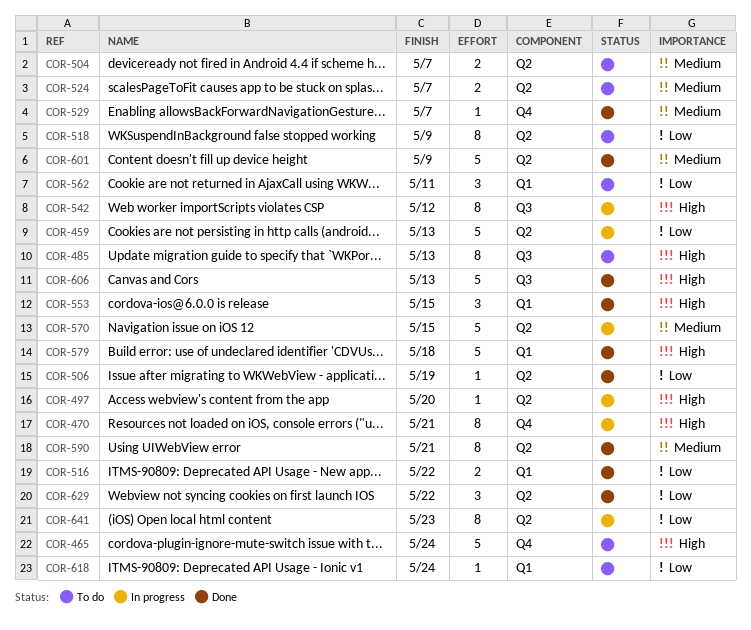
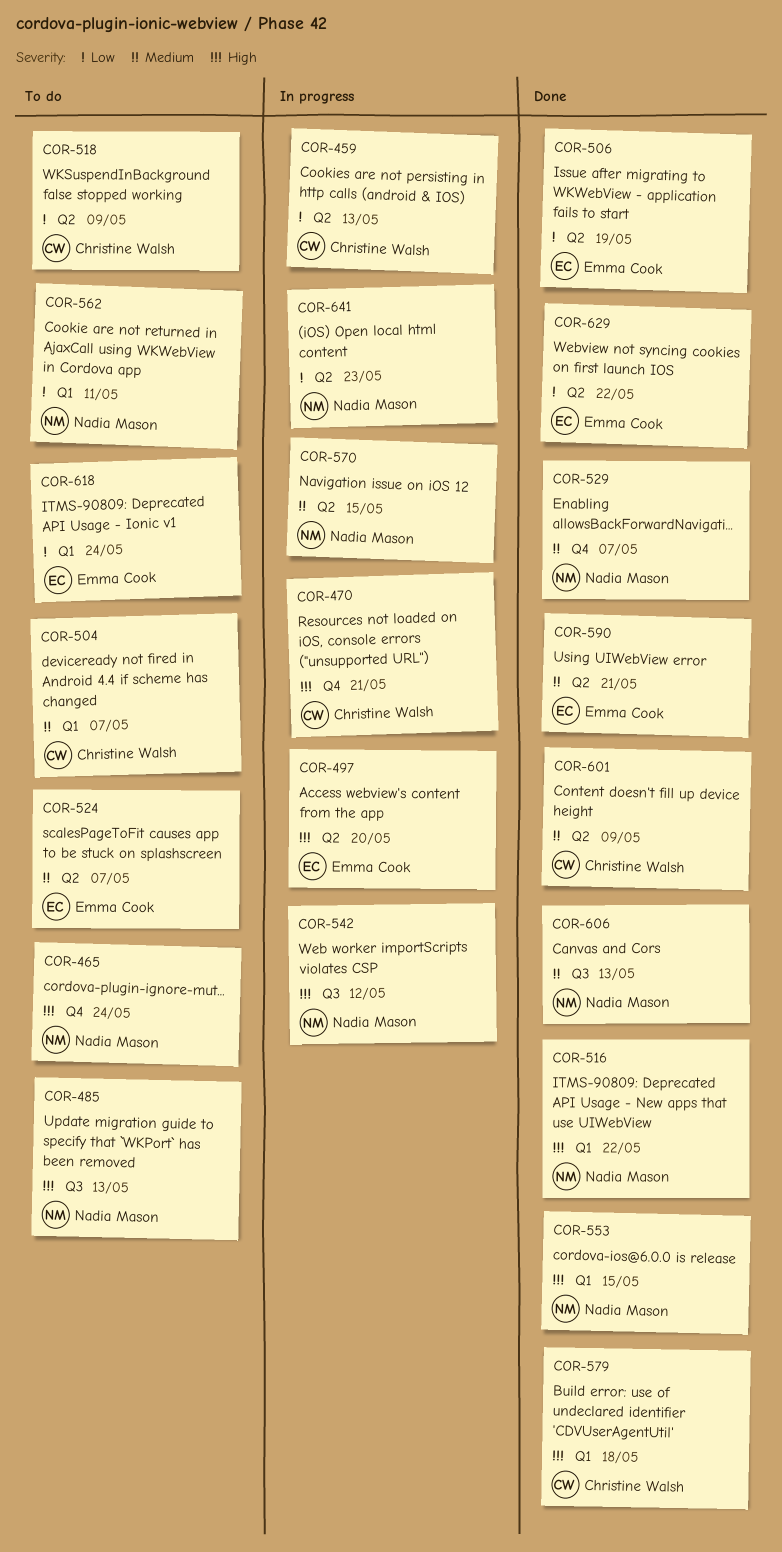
COR-504, label: Q2 -> Q1
COR-516, priority: Low -> High
COR-606, priority: High -> Medium

